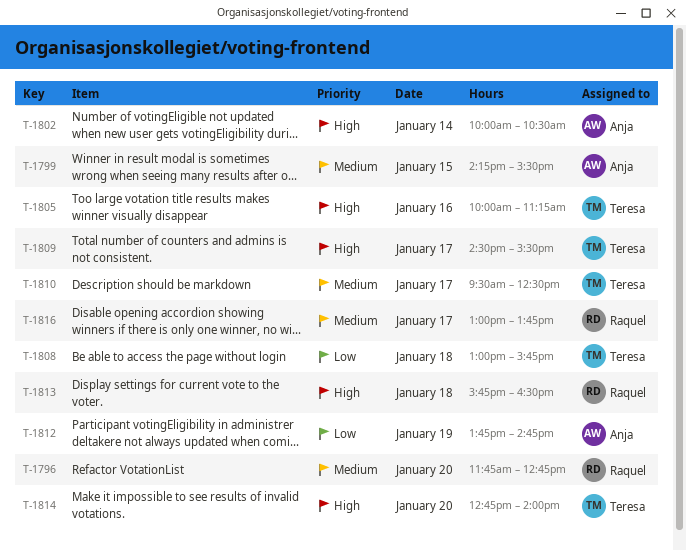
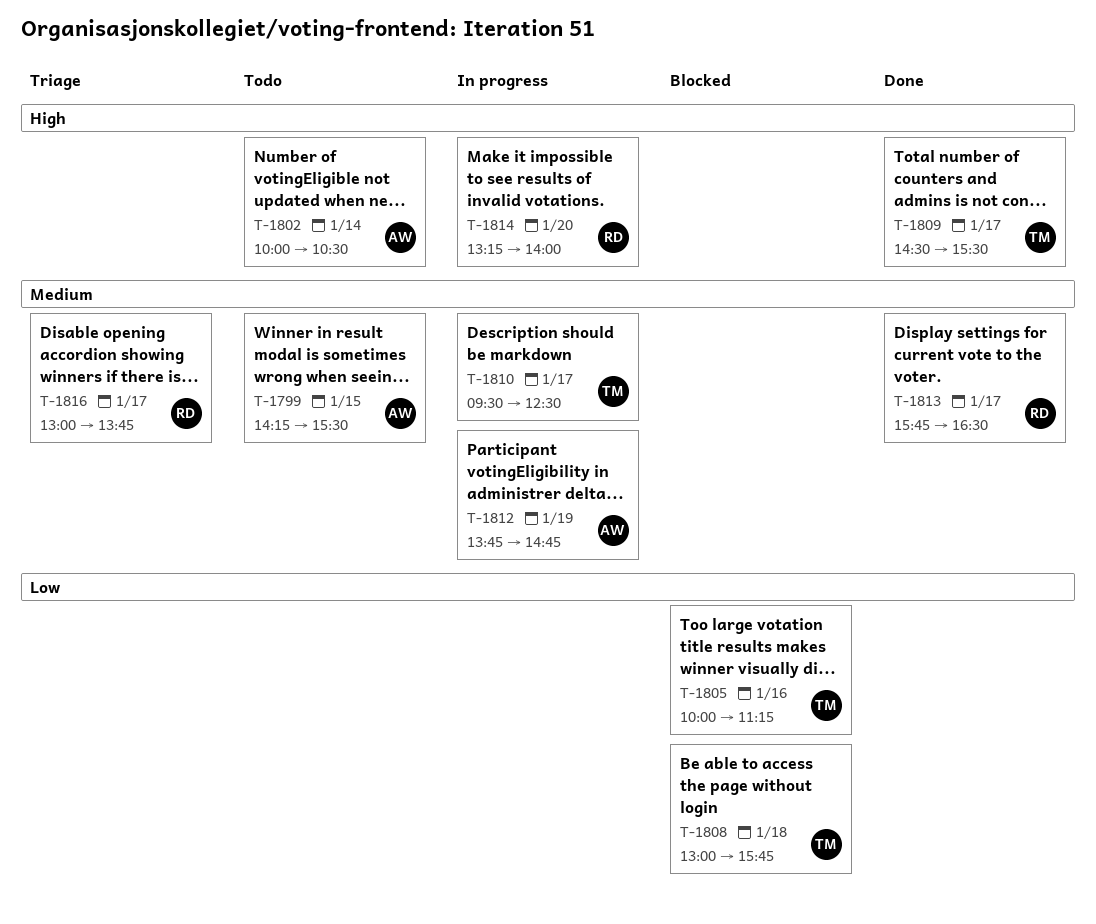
T-1796: present -> none
T-1805, priority: High -> Low
T-1812, priority: Low -> Medium
T-1813, priority: High -> Medium
T-1813, day: Jan 18 -> Jan 17
T-1814, owner: Teresa -> Raquel
T-1814, begins: 12:45 -> 13:15

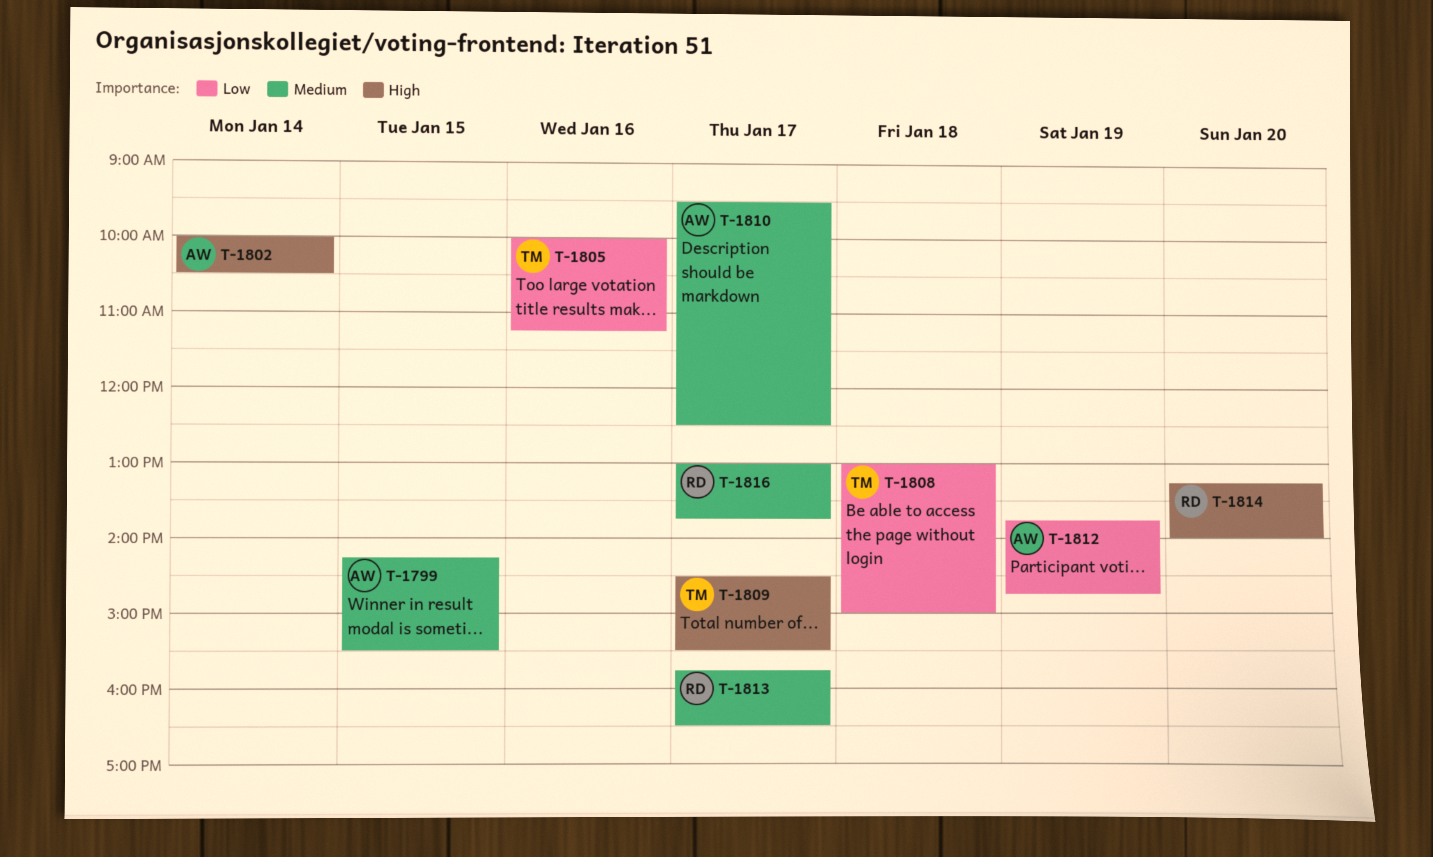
T-1808, ends: 15:45 -> 15:00
T-1810, owner: TM -> AW
T-1812, priority: Medium -> Low

